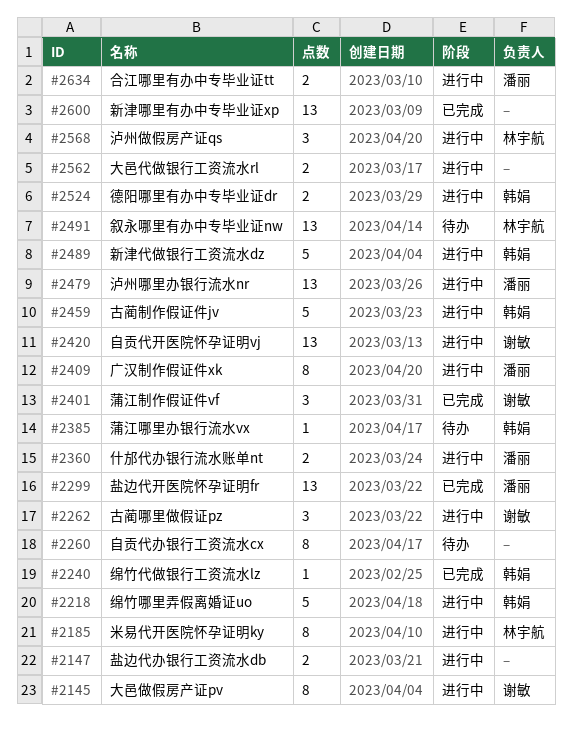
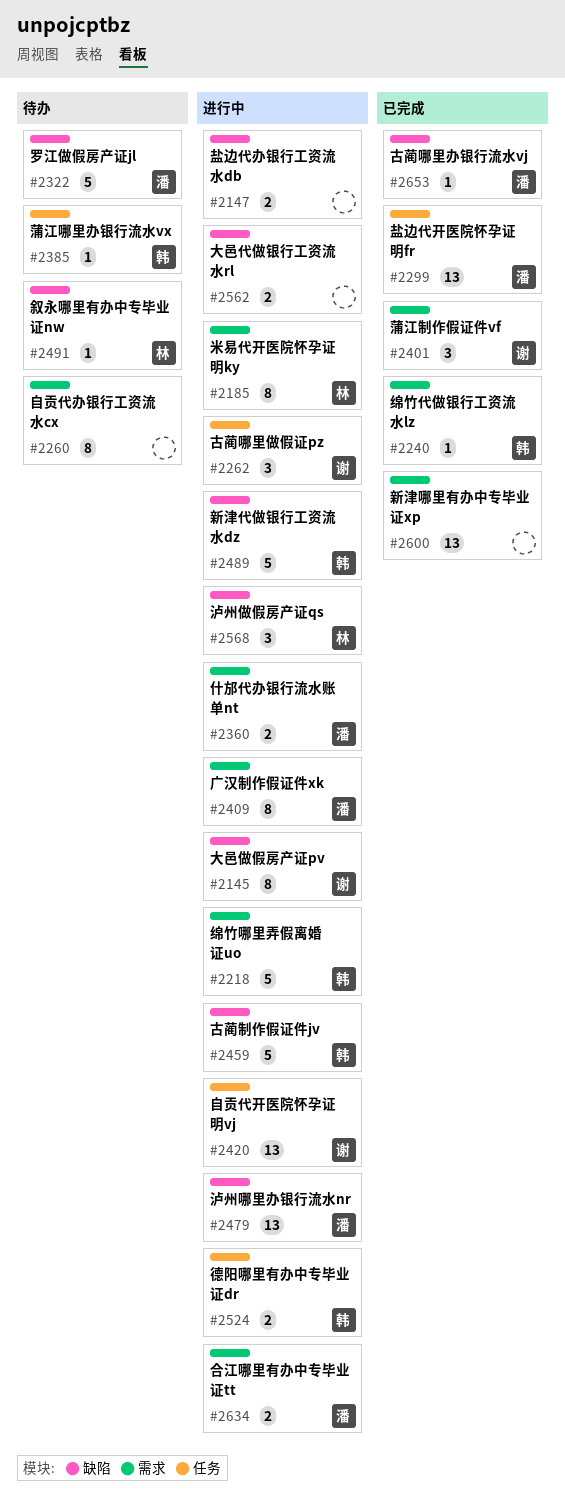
#2322: none -> present
#2491, estimate: 13 -> 1
#2653: none -> present

